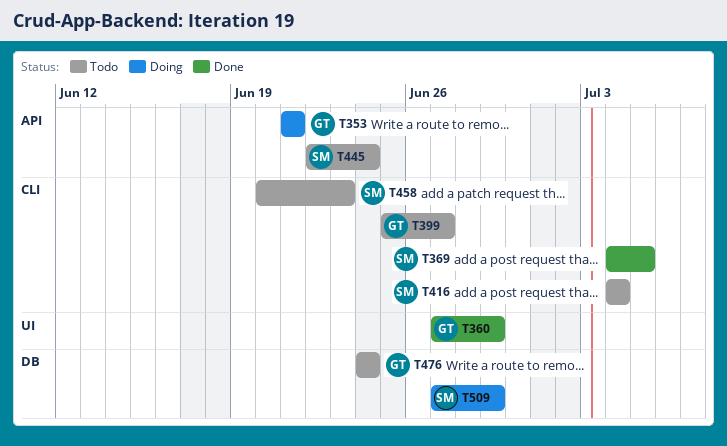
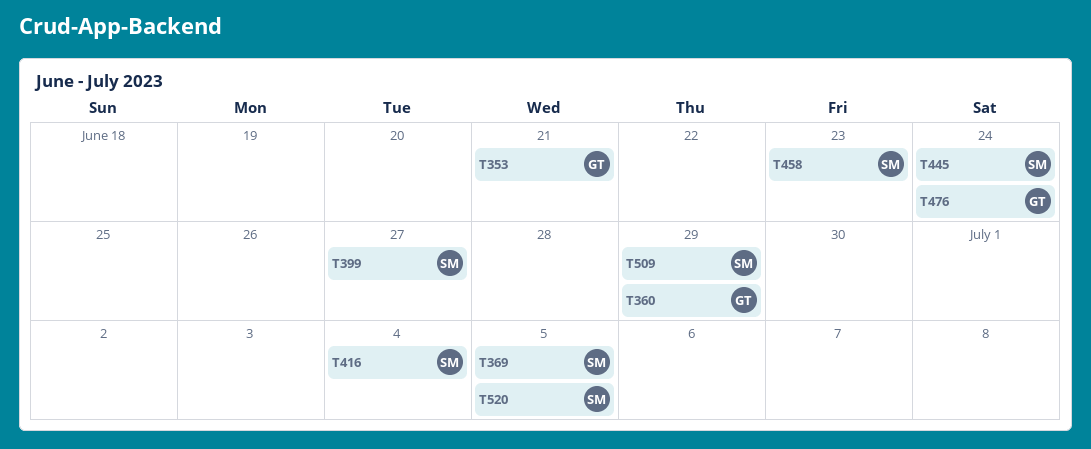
T399, owner: GT -> SM
T520: none -> present

